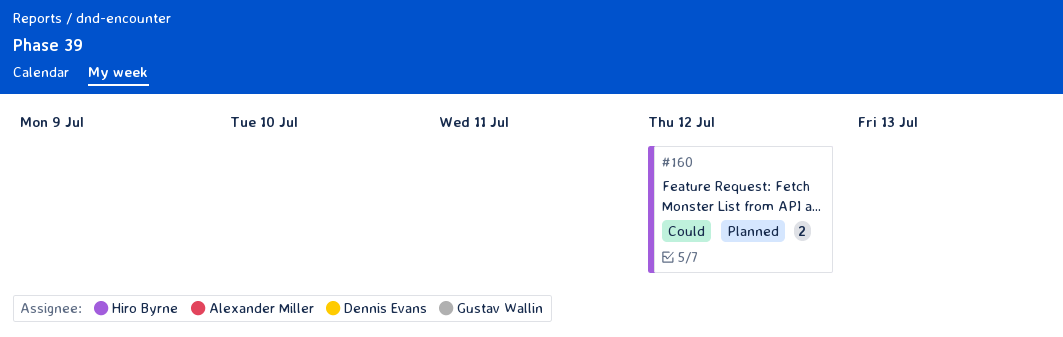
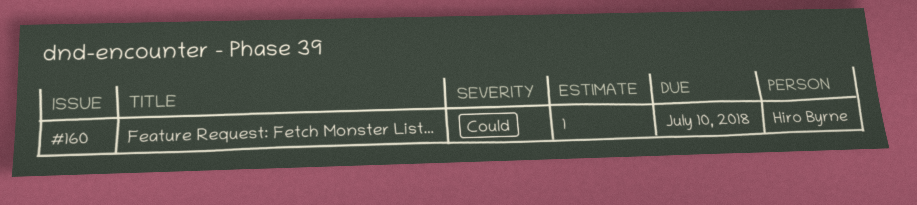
#160, estimate: 2 -> 1
#160, due: Jul 12 -> Jul 10

